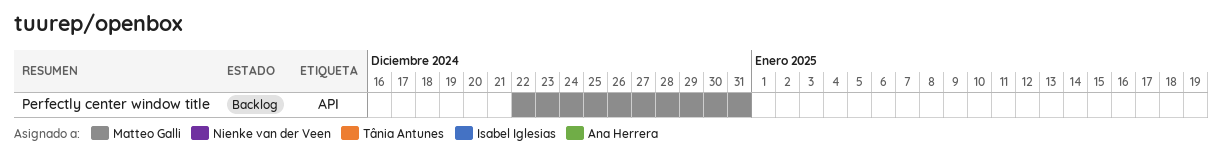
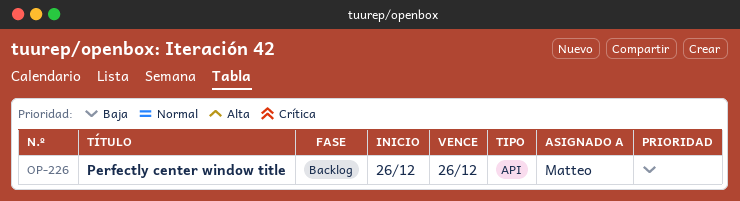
Perfectly center window title, start: Dec 22 -> Dec 26
Perfectly center window title, due: Dec 31 -> Dec 26

